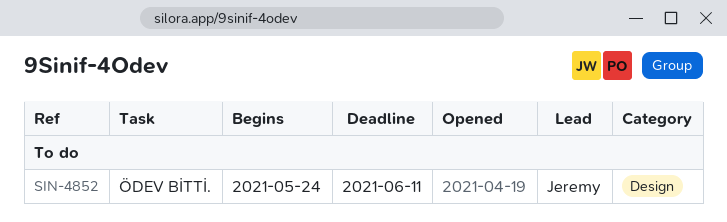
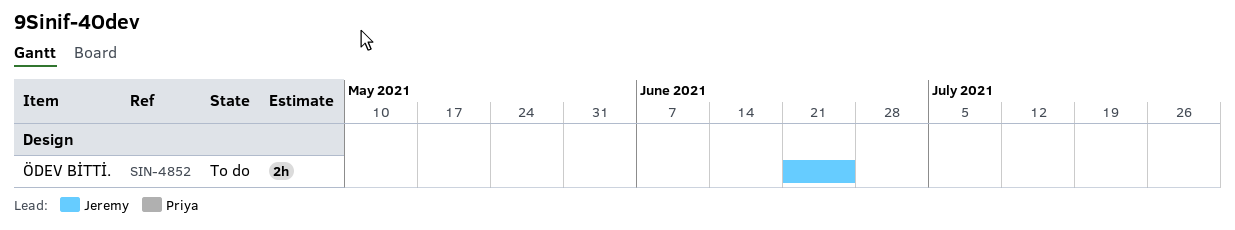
SIN-4852, start: May 24 -> Jun 21
SIN-4852, due: Jun 11 -> Jun 25

